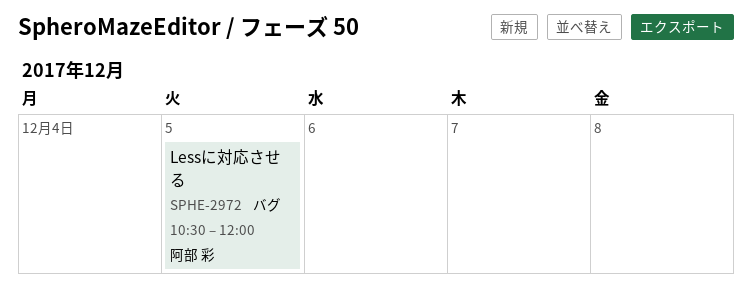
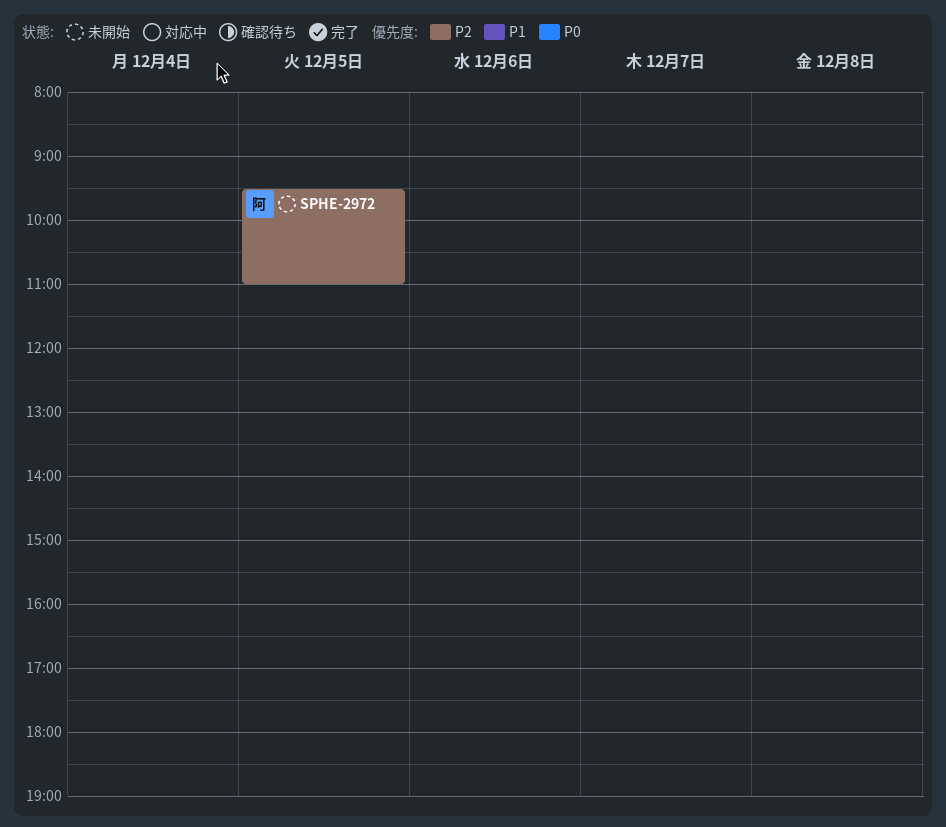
SPHE-2972, begins: 10:30 -> 09:30
SPHE-2972, ends: 12:00 -> 11:00

